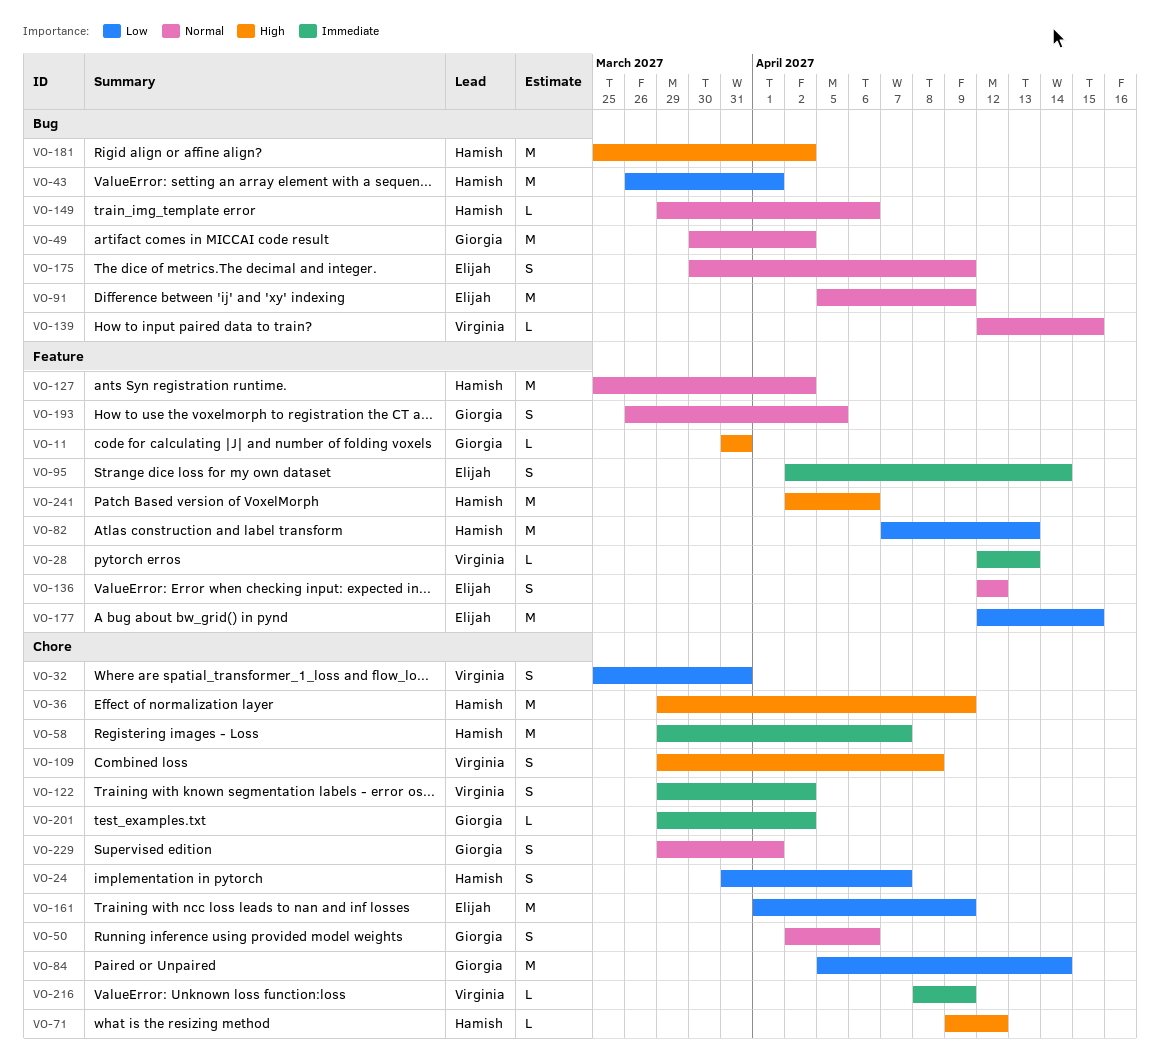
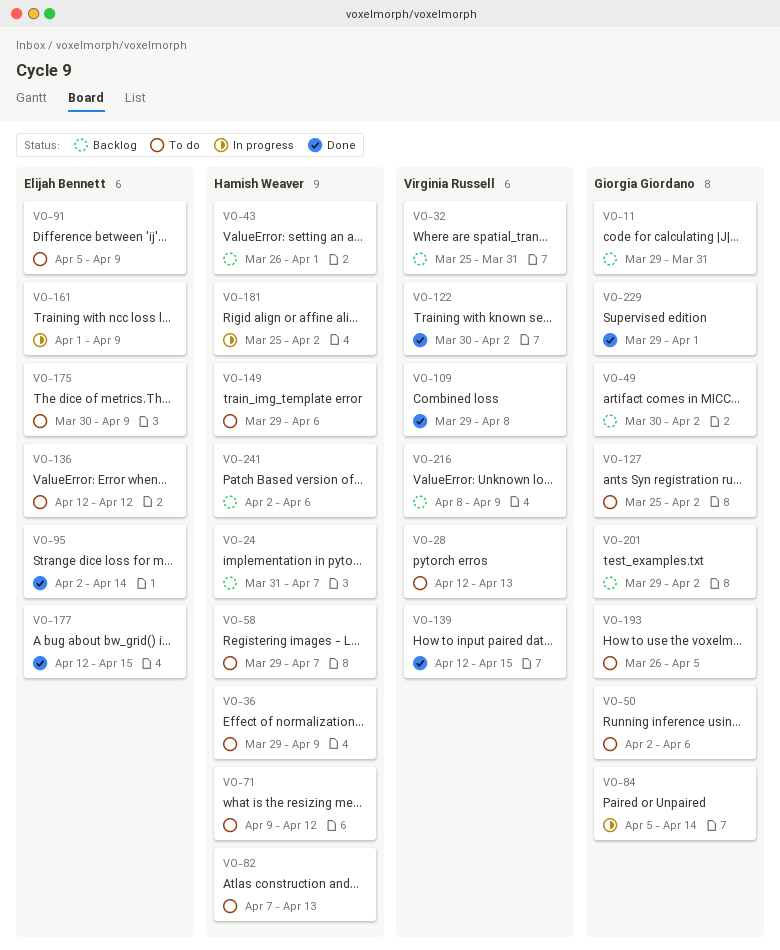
VO-11, start: Mar 31 -> Mar 29
VO-122, start: Mar 29 -> Mar 30
VO-127, owner: Hamish Weaver -> Giorgia Giordano

